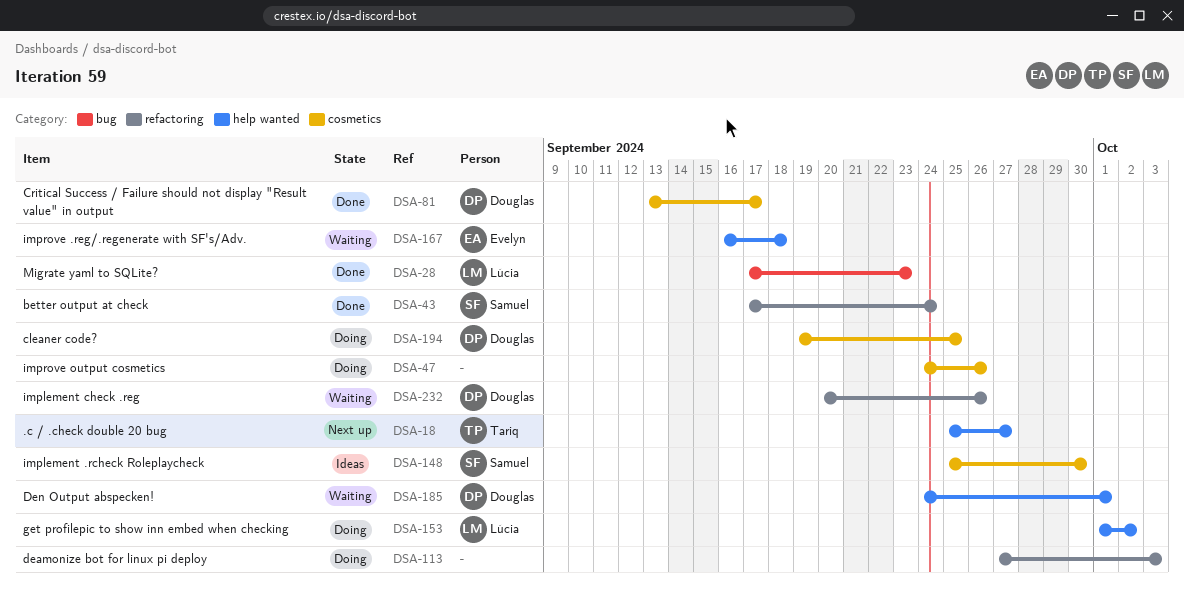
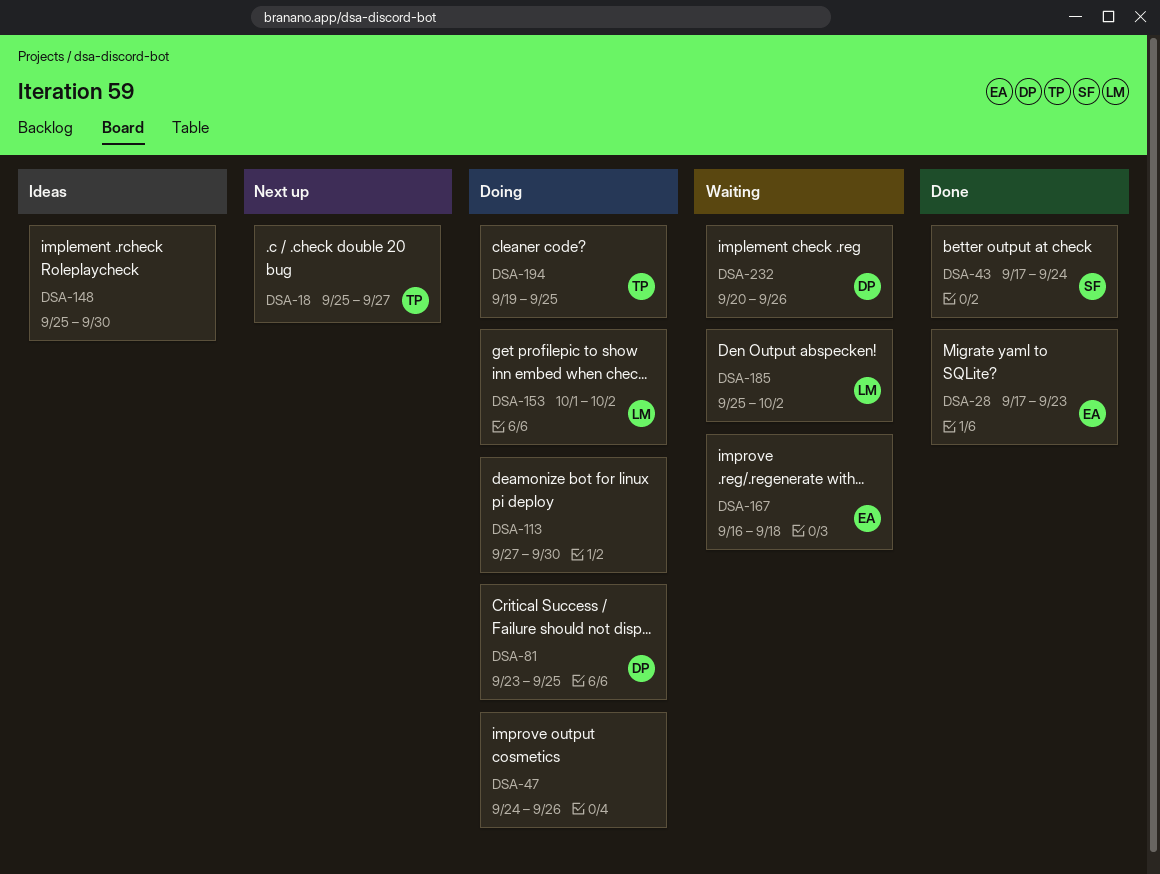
DSA-28, owner: Lúcia -> Evelyn
DSA-81, status: Done -> Doing
DSA-81, start: Sep 13 -> Sep 23
DSA-81, due: Sep 17 -> Sep 25
DSA-113, due: Oct 3 -> Sep 30
DSA-148, owner: Samuel -> none
DSA-185, owner: Douglas -> Lúcia
DSA-185, start: Sep 24 -> Sep 25
DSA-185, due: Oct 1 -> Oct 2
DSA-194, owner: Douglas -> Tariq

